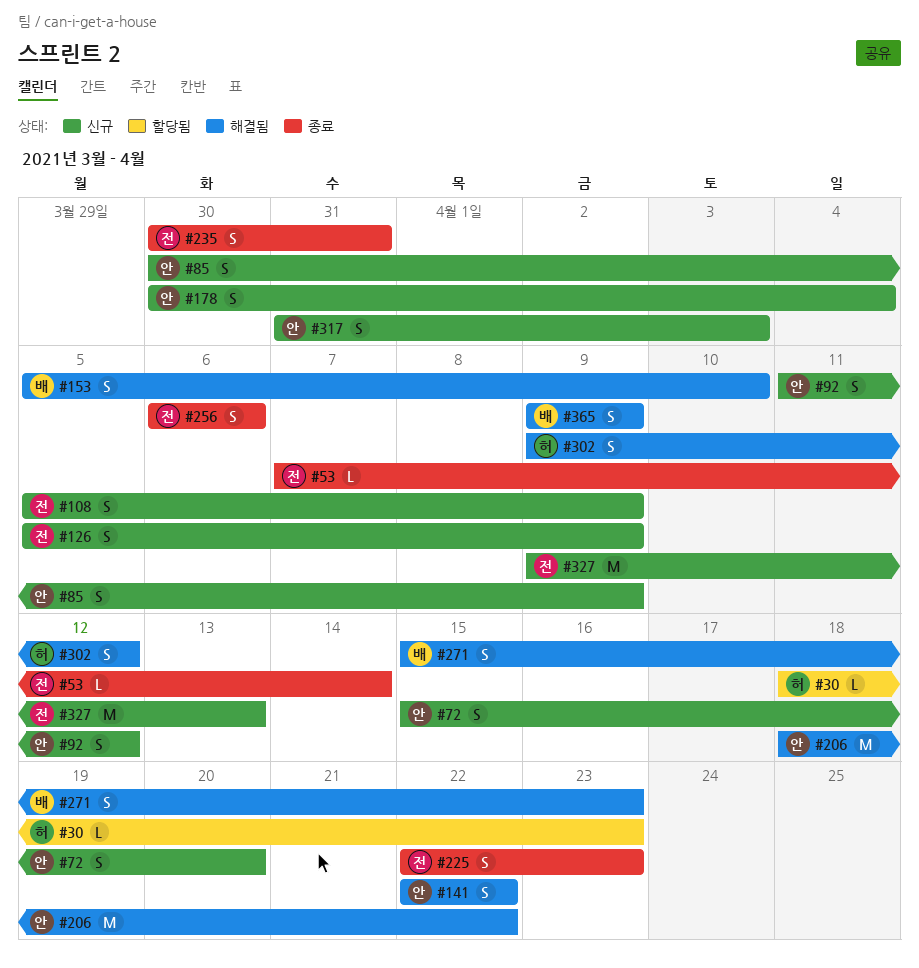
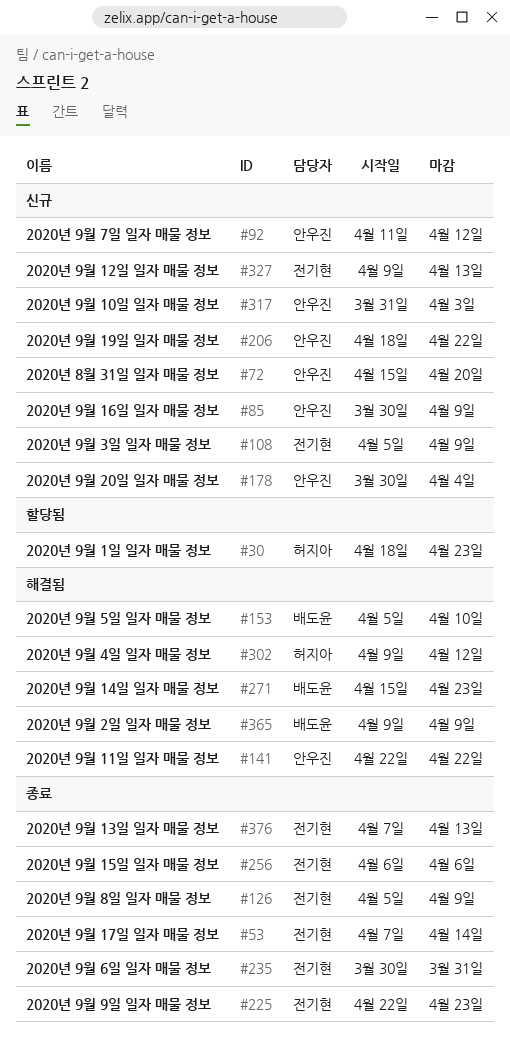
#126, status: 신규 -> 종료
#206, status: 해결됨 -> 신규
#376: none -> present

